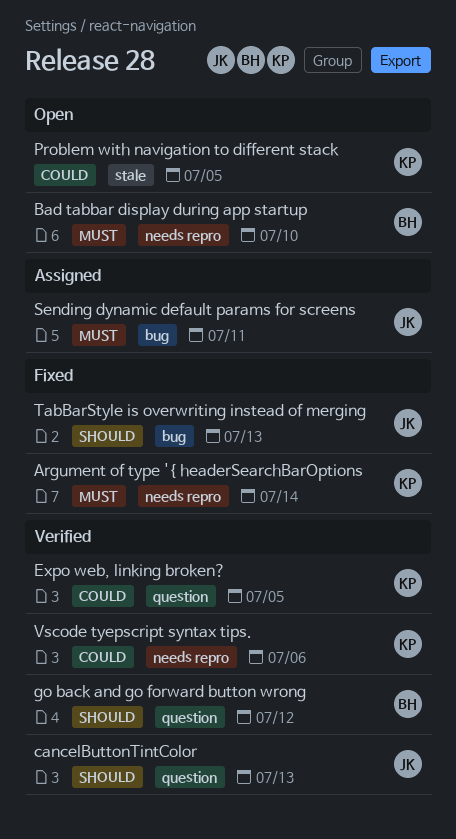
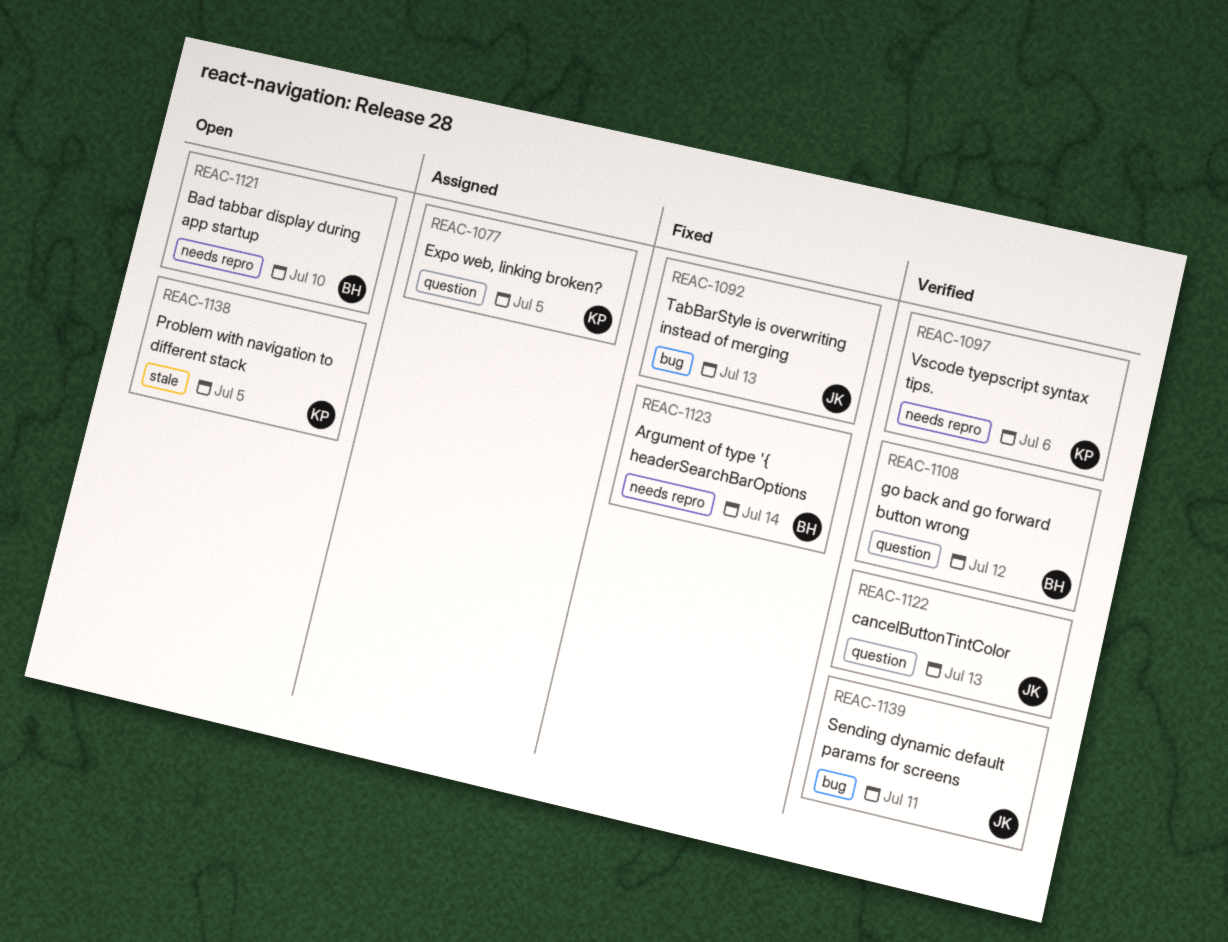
Argument of type '{ headerSearchBarOptions, owner: KP -> BH
Expo web, linking broken?, status: Verified -> Assigned
Sending dynamic default params for screens, status: Assigned -> Verified

